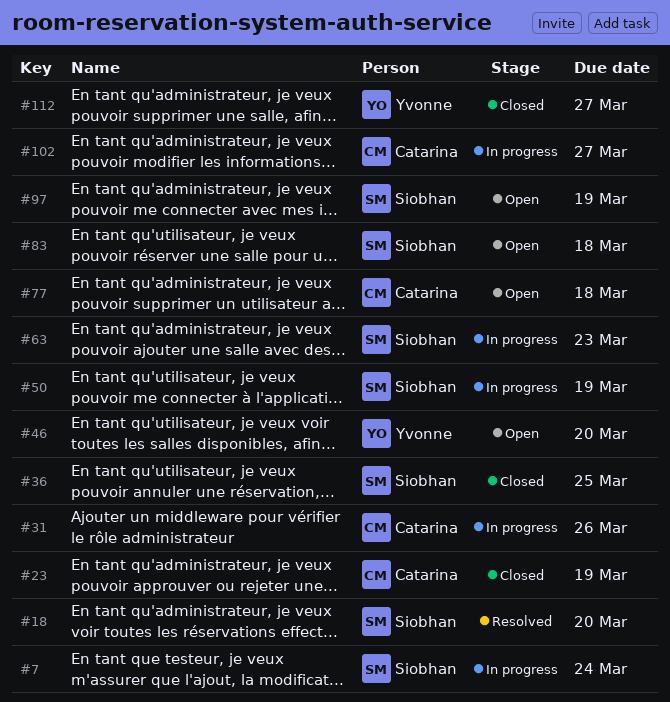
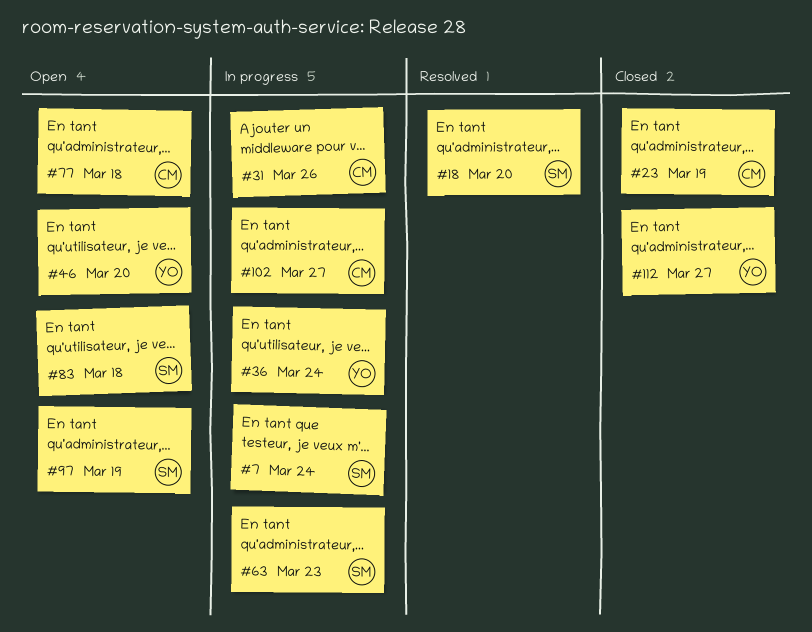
#36, status: Closed -> In progress
#36, owner: Siobhan -> Yvonne
#36, due: Mar 25 -> Mar 24
#50: present -> none

